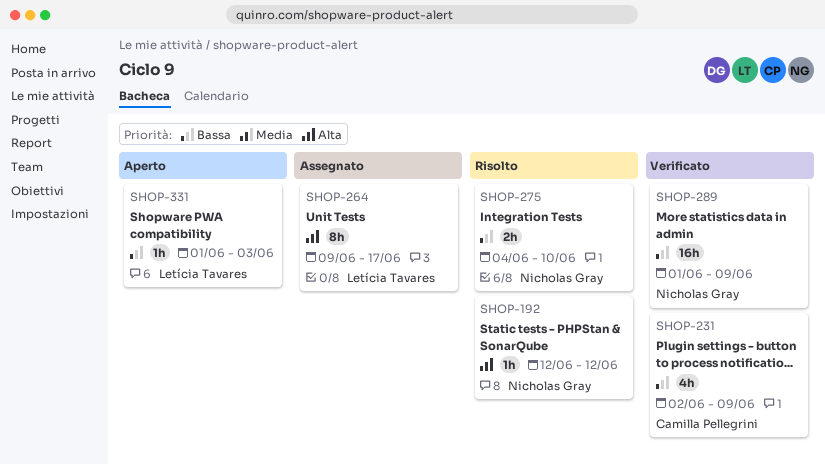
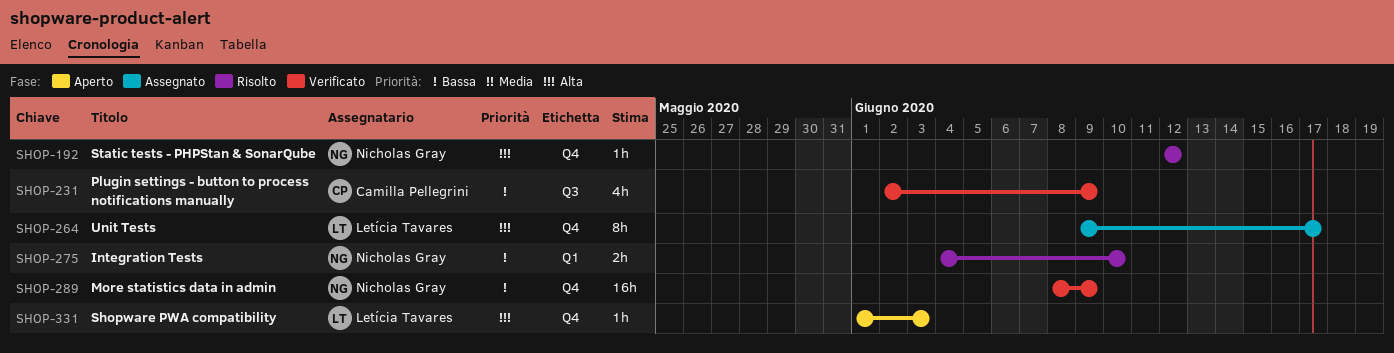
SHOP-289, start: Jun 1 -> Jun 8
SHOP-331, priority: Bassa -> Alta

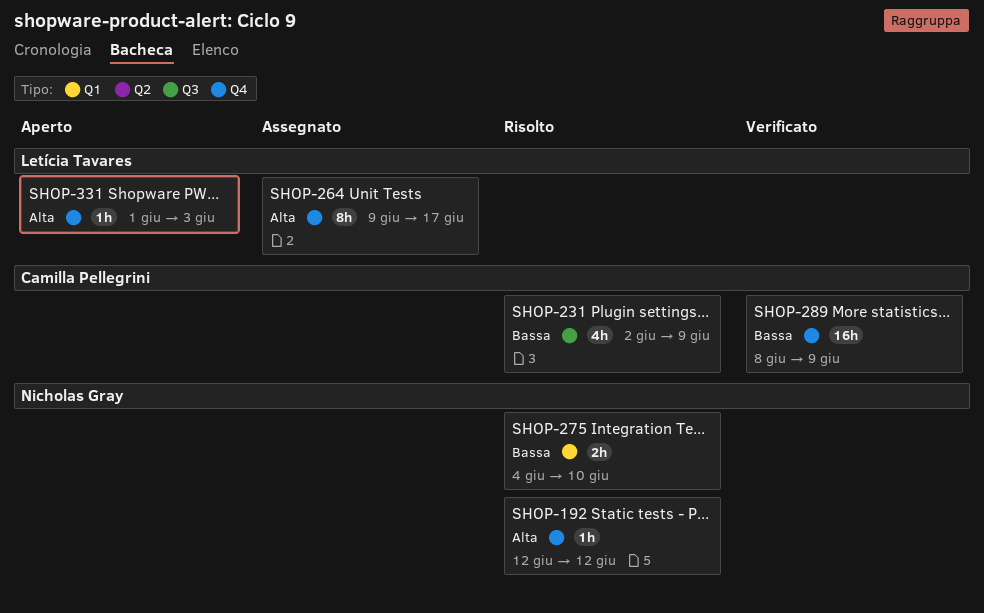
SHOP-231, status: Verificato -> Risolto
SHOP-289, owner: Nicholas Gray -> Camilla Pellegrini

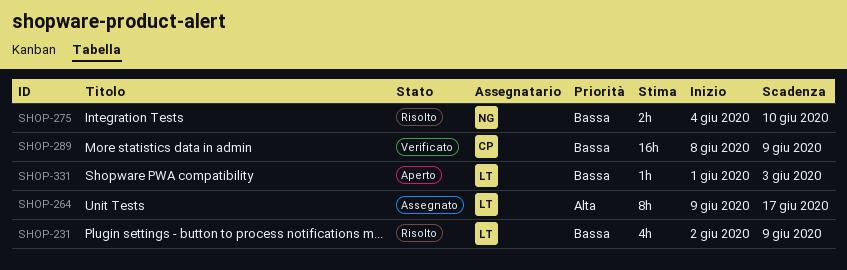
SHOP-192: present -> none
SHOP-231, owner: Camilla Pellegrini -> Letícia Tavares
SHOP-331, priority: Alta -> Bassa

